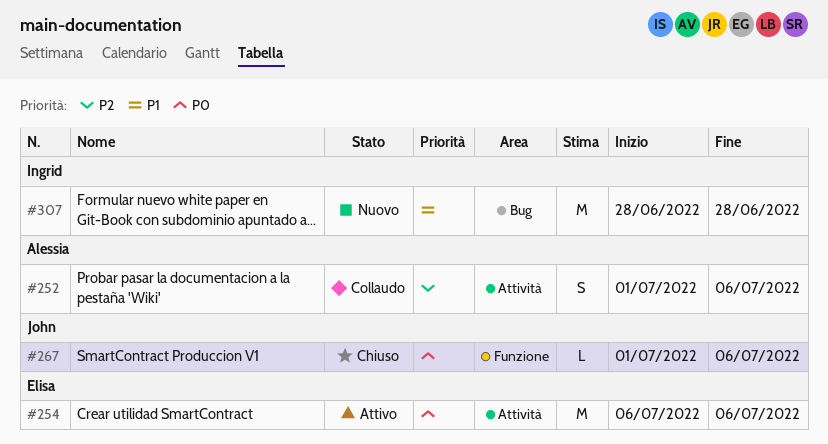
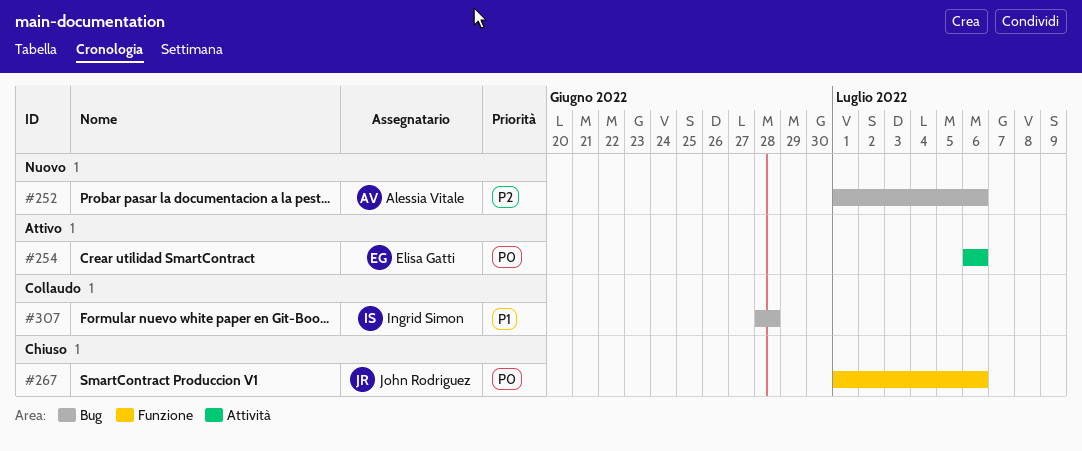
#252, status: Collaudo -> Nuovo
#252, label: Attività -> Bug
#307, status: Nuovo -> Collaudo

